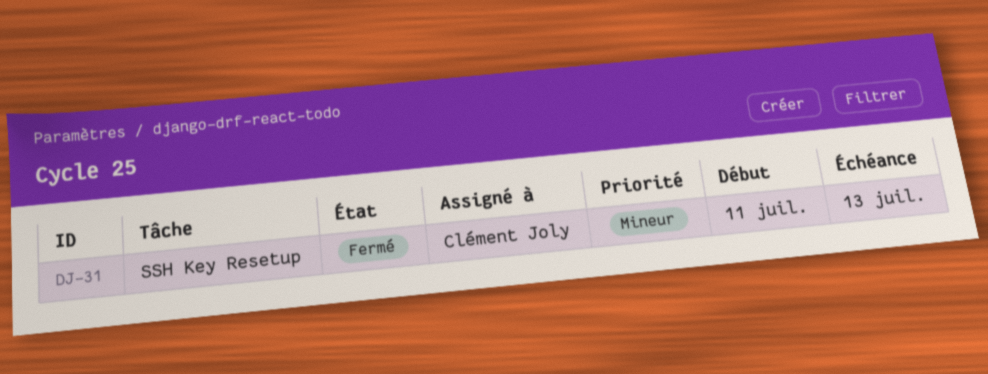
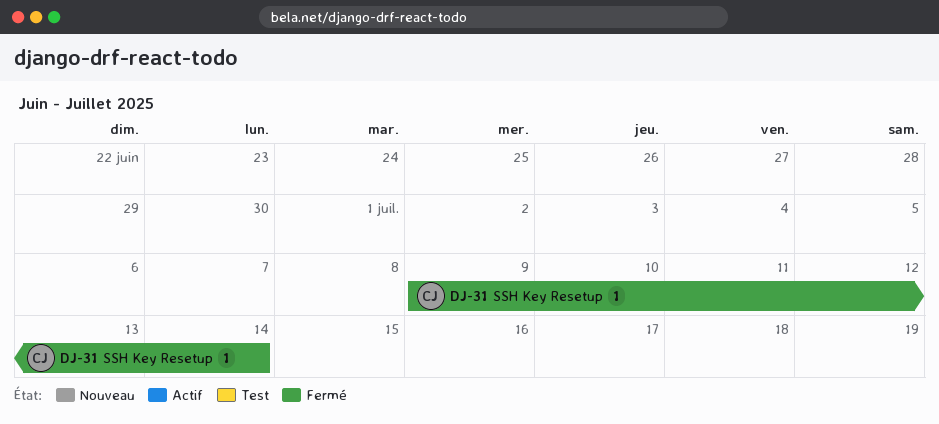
DJ-31, start: Jul 11 -> Jul 9
DJ-31, due: Jul 13 -> Jul 14

